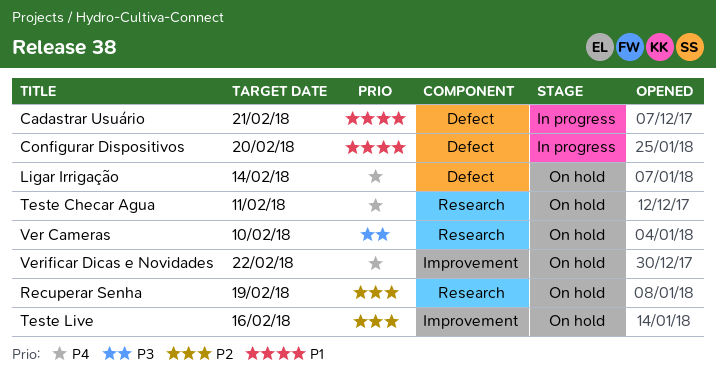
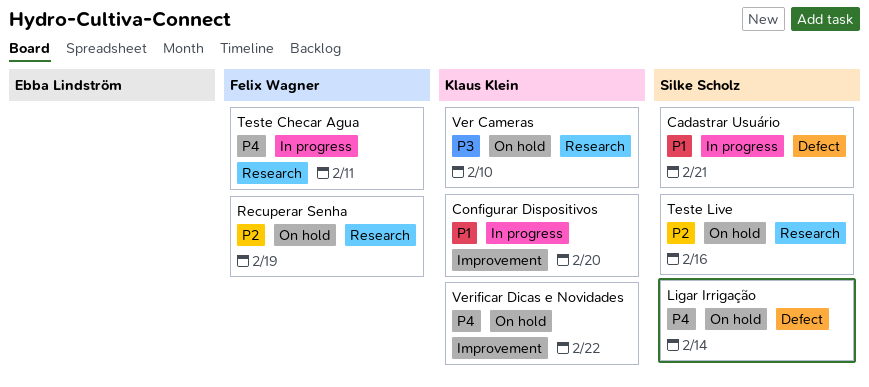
Configurar Dispositivos, label: Defect -> Improvement
Teste Checar Agua, status: On hold -> In progress
Teste Live, label: Improvement -> Research

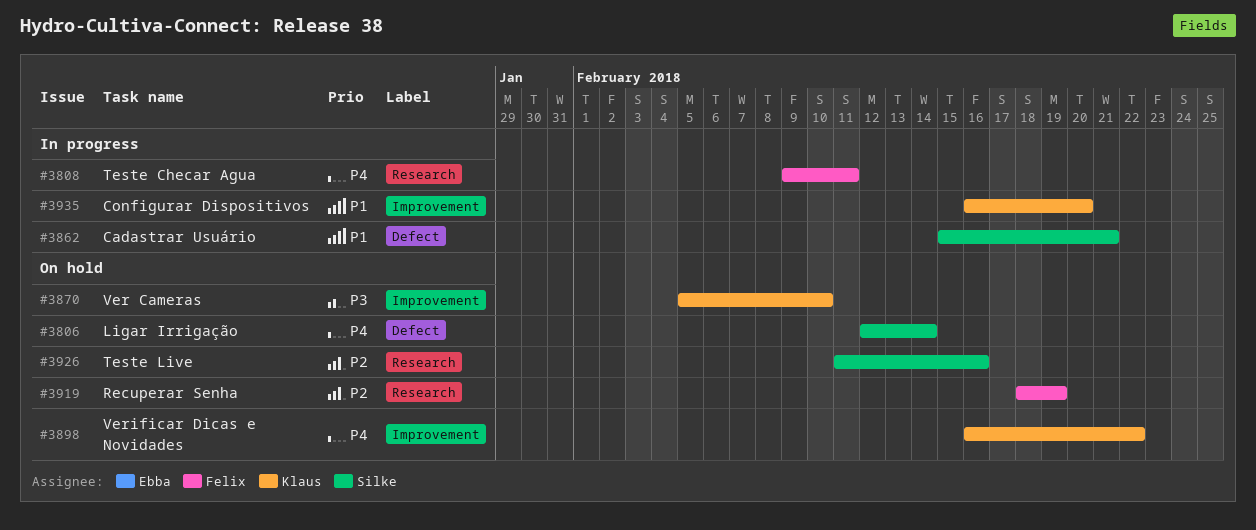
Ver Cameras, label: Research -> Improvement

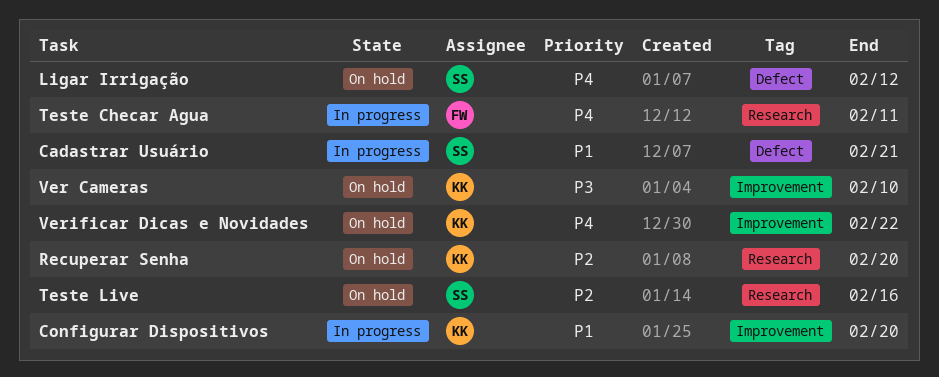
Ligar Irrigação, due: Feb 14 -> Feb 12
Recuperar Senha, owner: Felix -> Klaus
Recuperar Senha, due: Feb 19 -> Feb 20

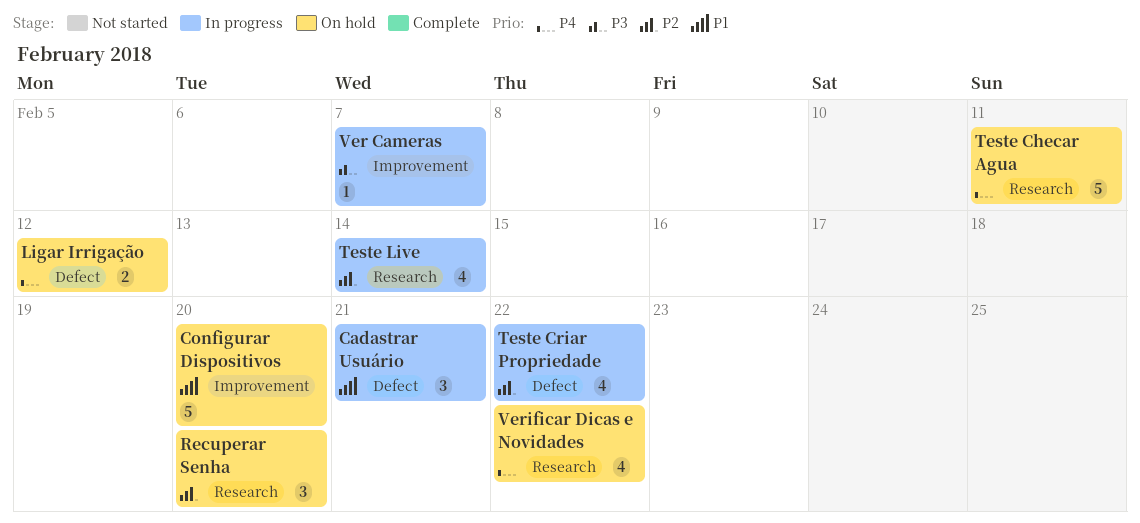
Configurar Dispositivos, status: In progress -> On hold
Teste Checar Agua, status: In progress -> On hold
Teste Criar Propriedade: none -> present
Teste Live, status: On hold -> In progress
Teste Live, due: Feb 16 -> Feb 14
Ver Cameras, status: On hold -> In progress
Ver Cameras, due: Feb 10 -> Feb 7
Verificar Dicas e Novidades, label: Improvement -> Research

